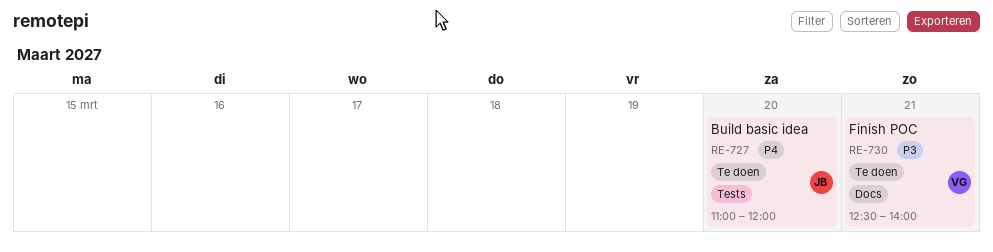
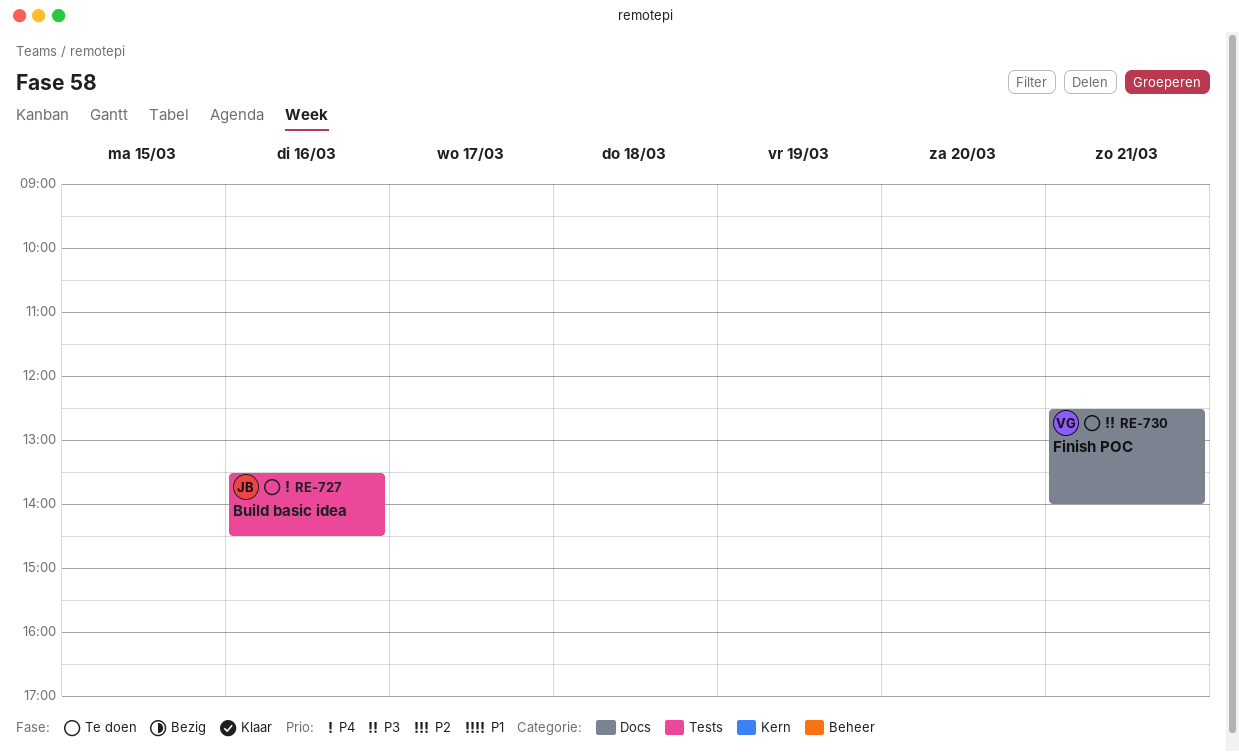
RE-727, day: Mar 20 -> Mar 16
RE-727, begins: 11:00 -> 13:30
RE-727, ends: 12:00 -> 14:30

